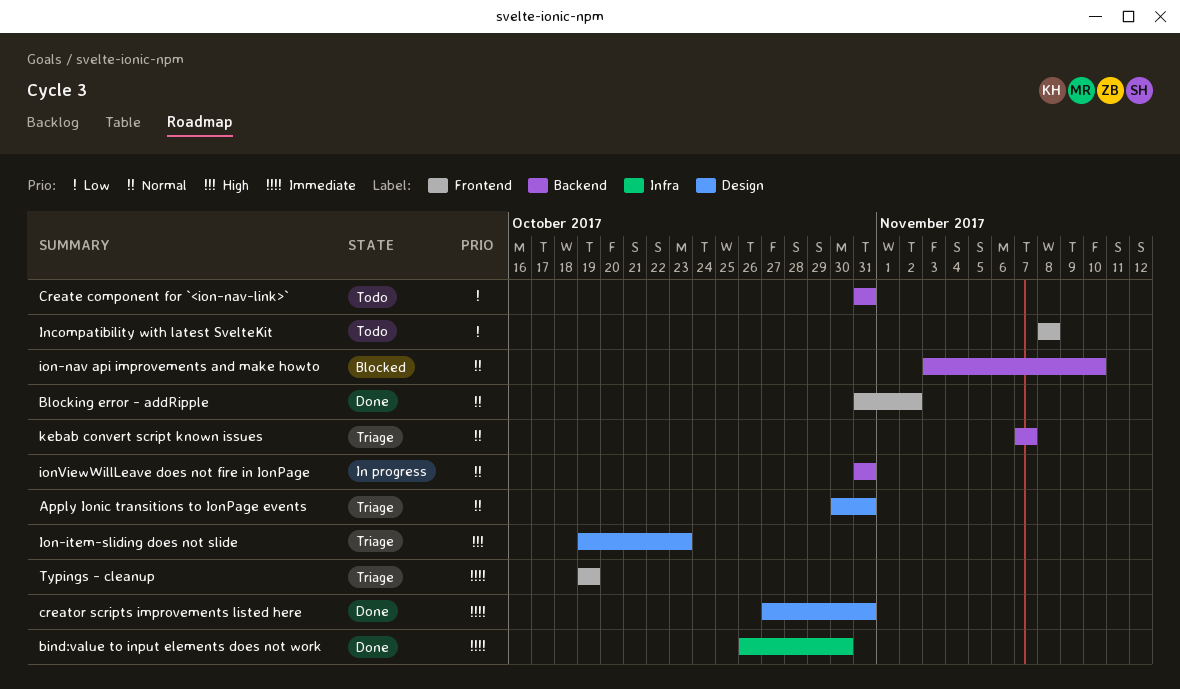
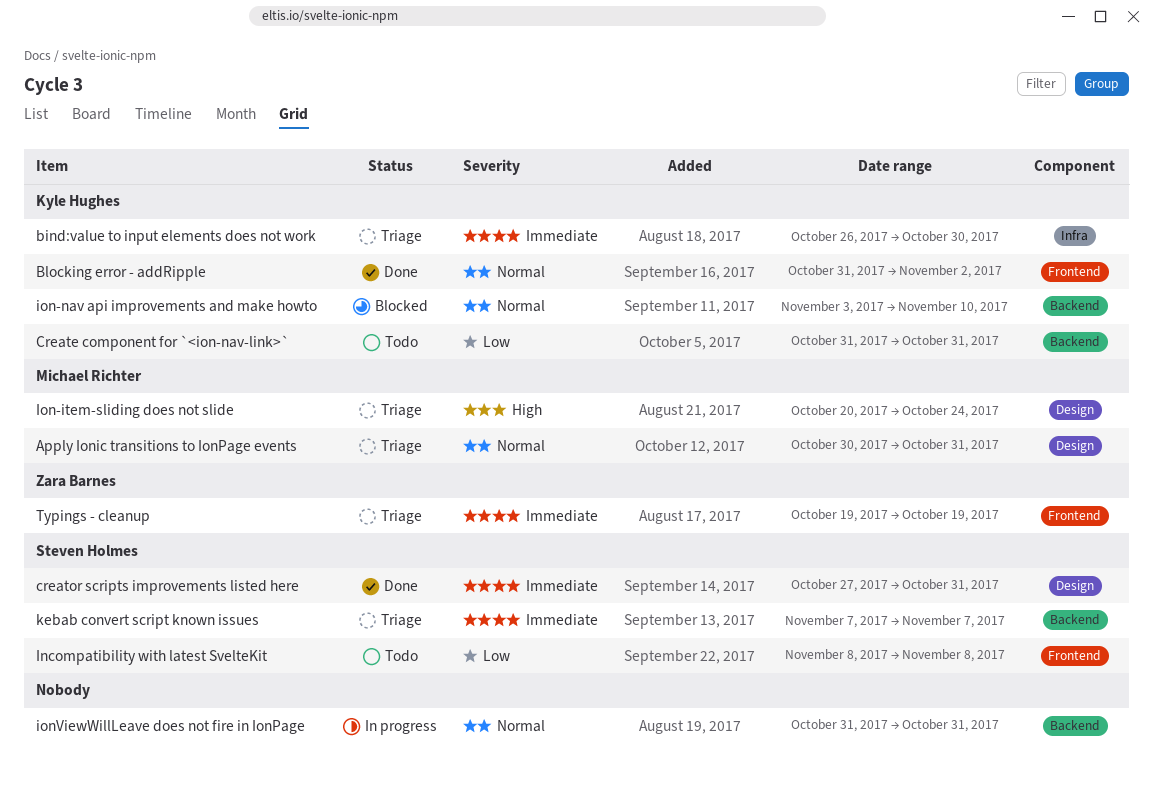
bind:value to input elements does not work, status: Done -> Triage
Ion-item-sliding does not slide, start: Oct 19 -> Oct 20
Ion-item-sliding does not slide, due: Oct 23 -> Oct 24
kebab convert script known issues, priority: Normal -> Immediate

